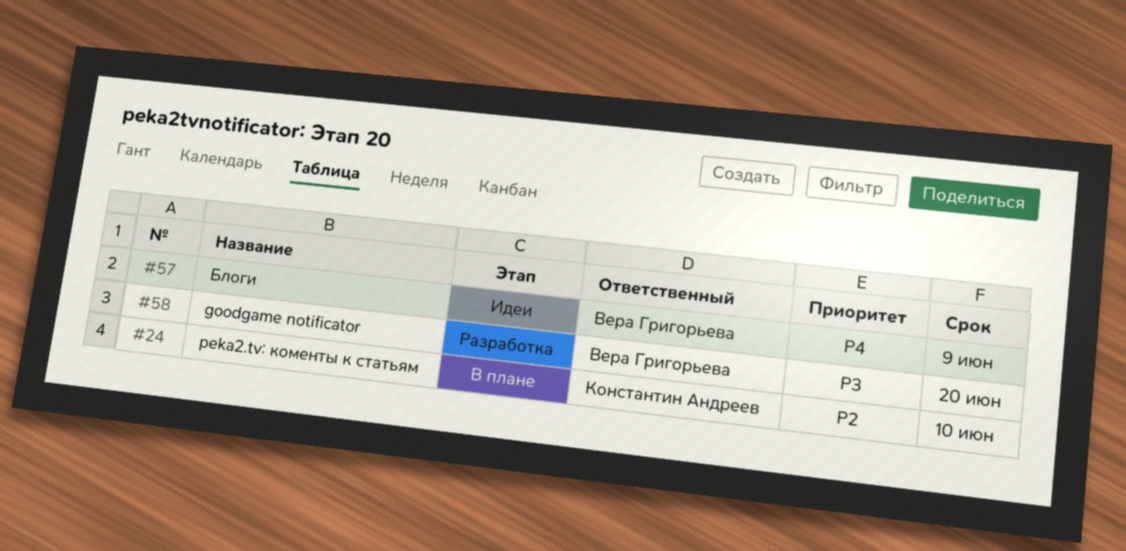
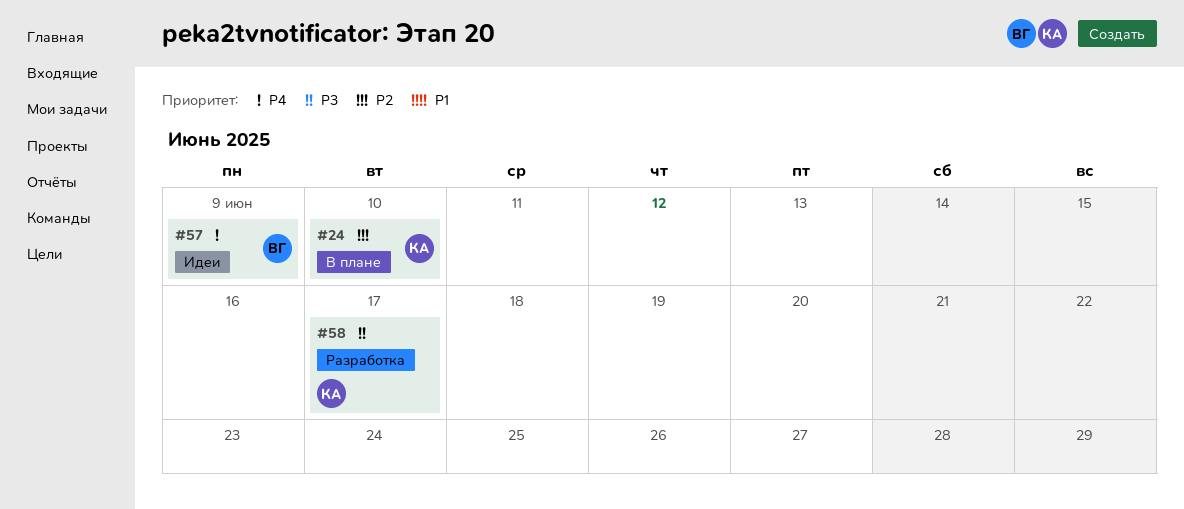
#58, owner: Вера Григорьева -> Константин Андреев
#58, due: Jun 20 -> Jun 17

